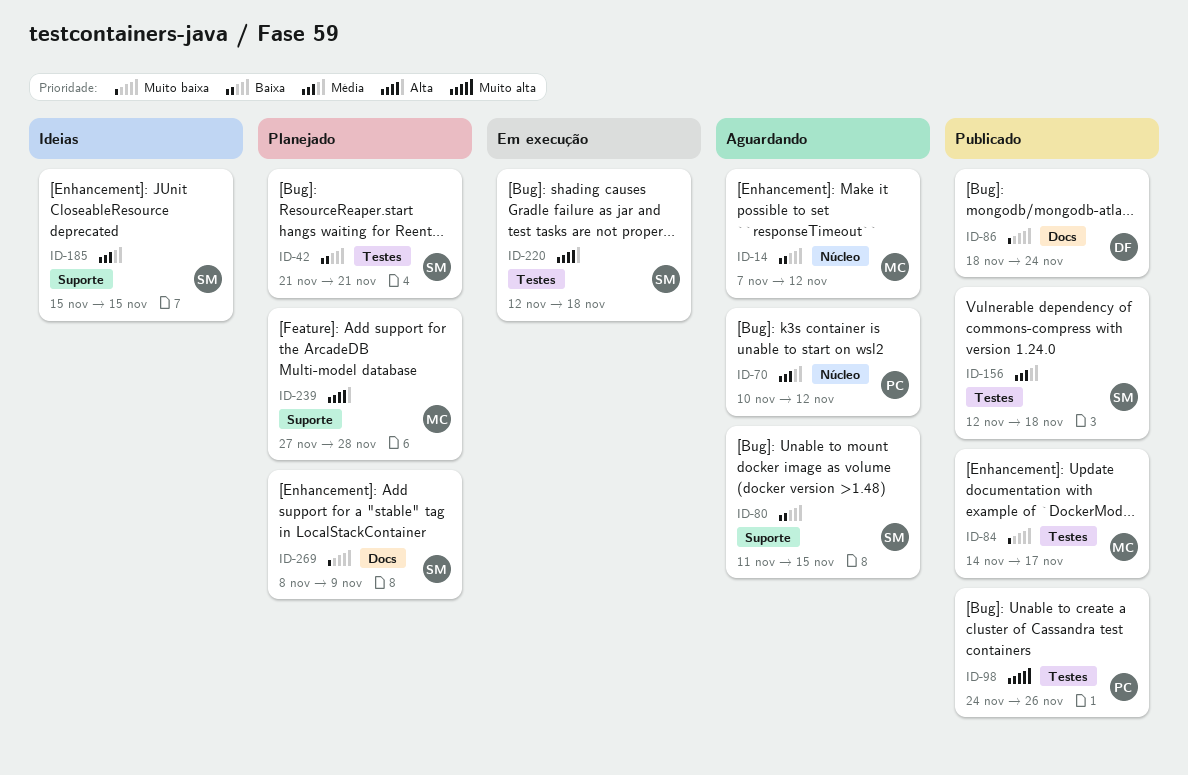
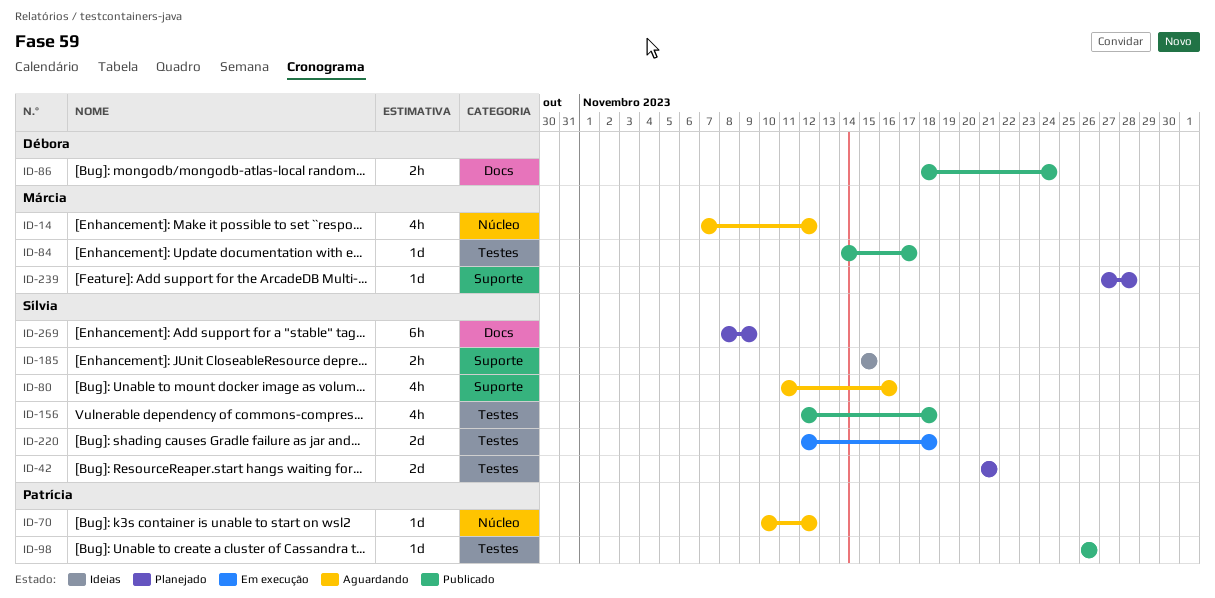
ID-80, due: Nov 15 -> Nov 16
ID-98, start: Nov 24 -> Nov 26

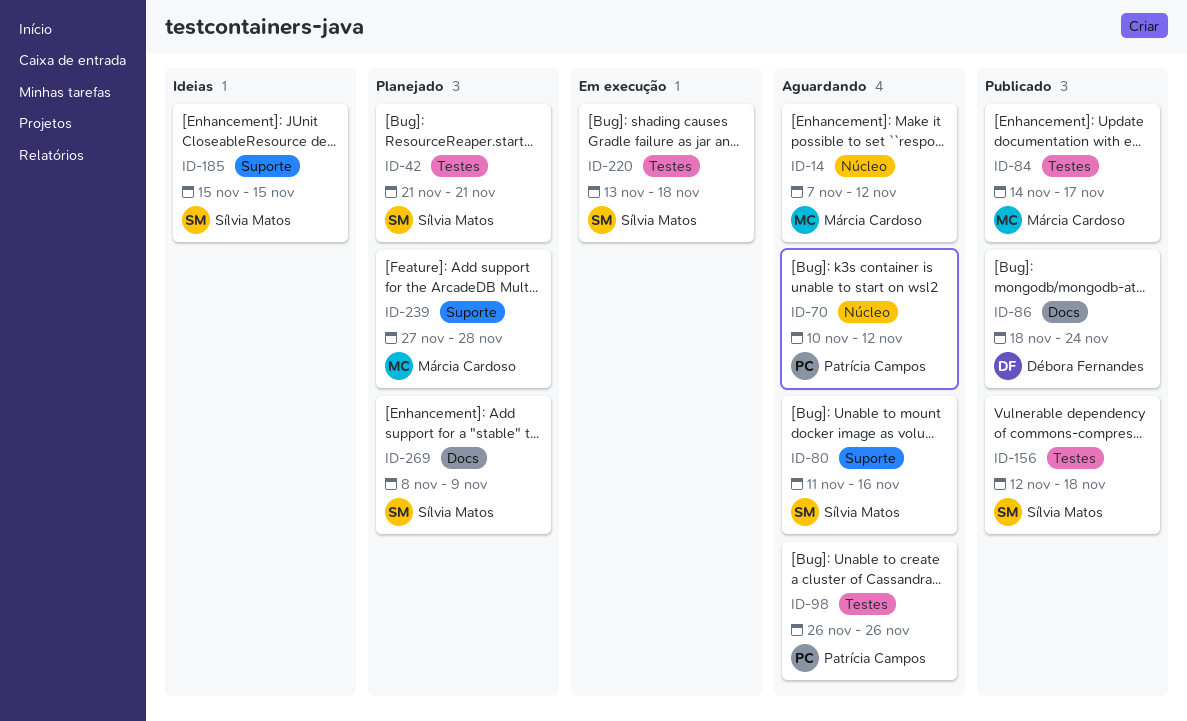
ID-98, status: Publicado -> Aguardando
ID-220, start: Nov 12 -> Nov 13

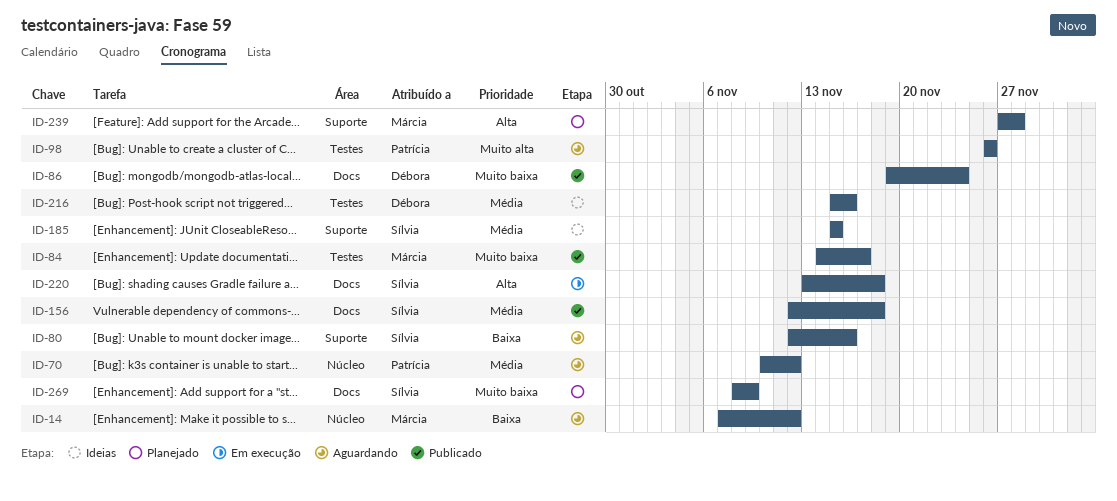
ID-42: present -> none
ID-80, start: Nov 11 -> Nov 12
ID-86, start: Nov 18 -> Nov 19
ID-156, label: Testes -> Docs
ID-216: none -> present
ID-220, label: Testes -> Docs

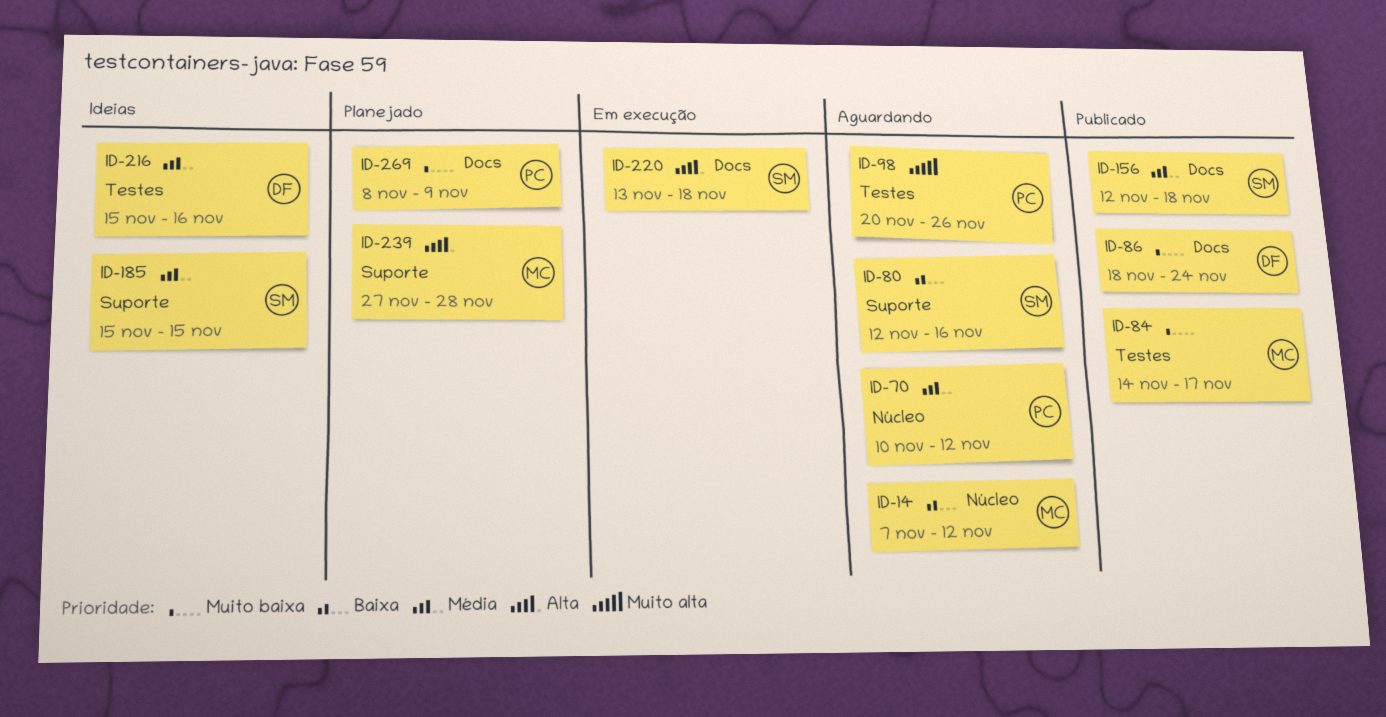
ID-86, start: Nov 19 -> Nov 18
ID-98, start: Nov 26 -> Nov 20
ID-269, owner: Sílvia -> Patrícia

